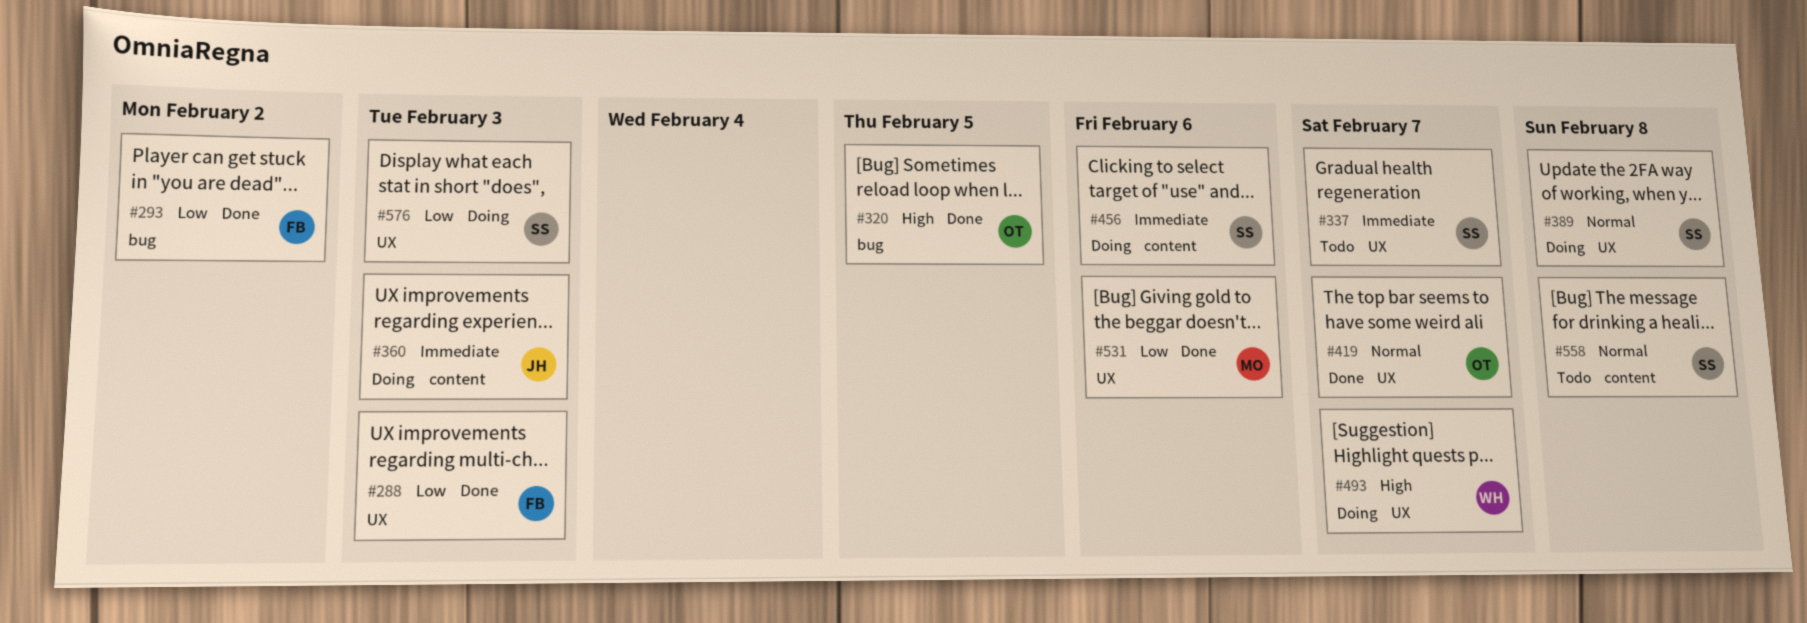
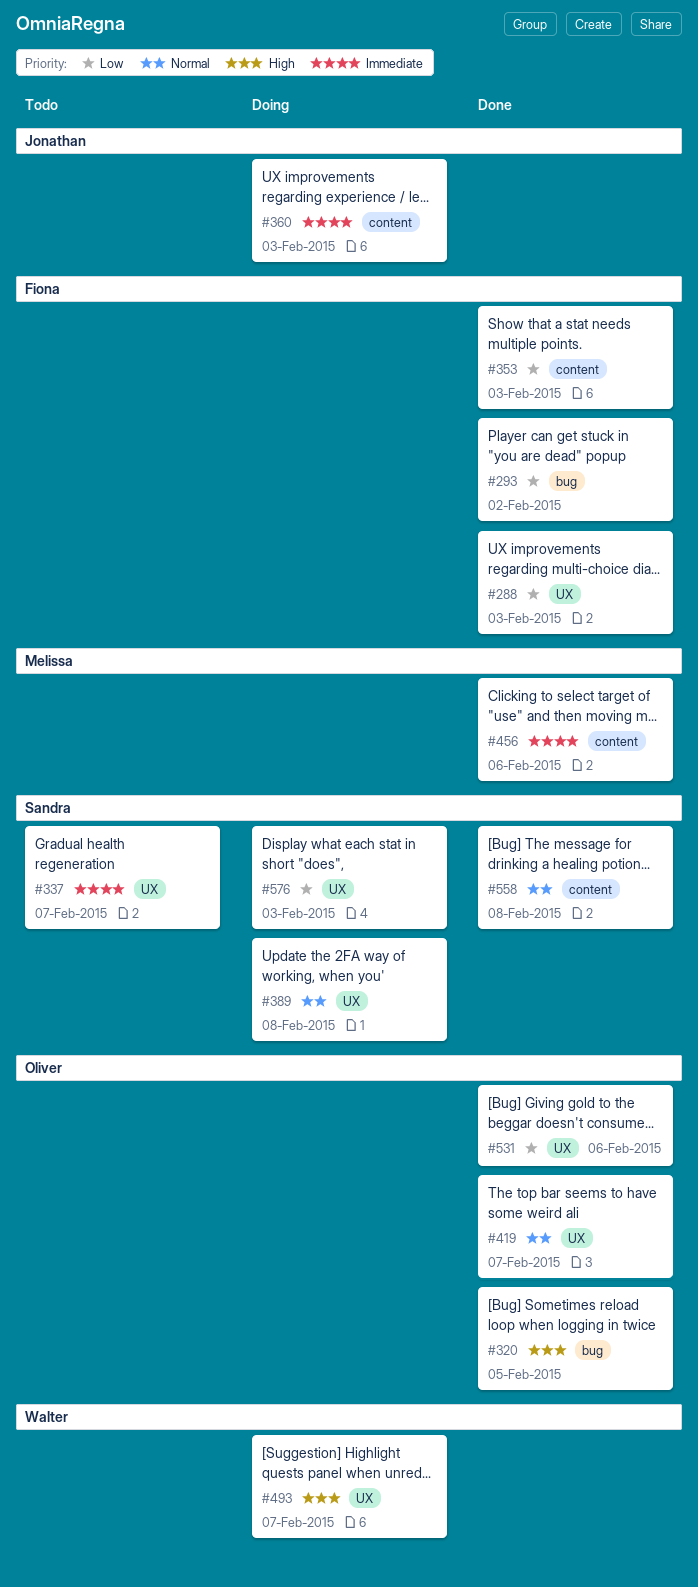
#353: none -> present
#456, status: Doing -> Done
#456, owner: Sandra -> Melissa
#531, owner: Melissa -> Oliver
#558, status: Todo -> Done

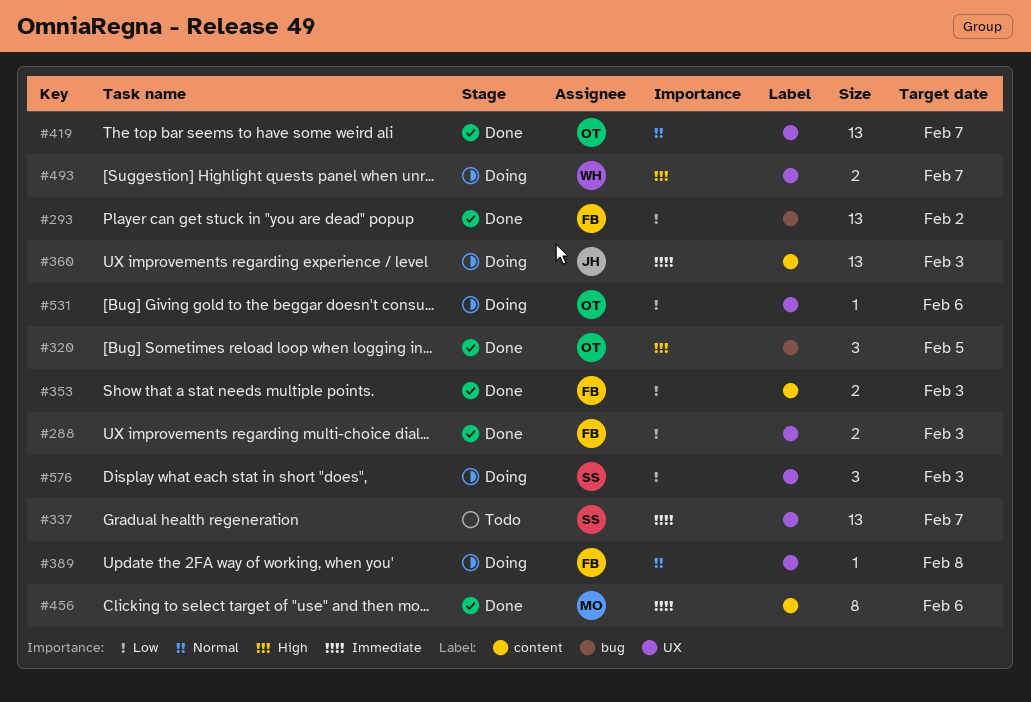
#389, owner: Sandra -> Fiona
#531, status: Done -> Doing
#558: present -> none

